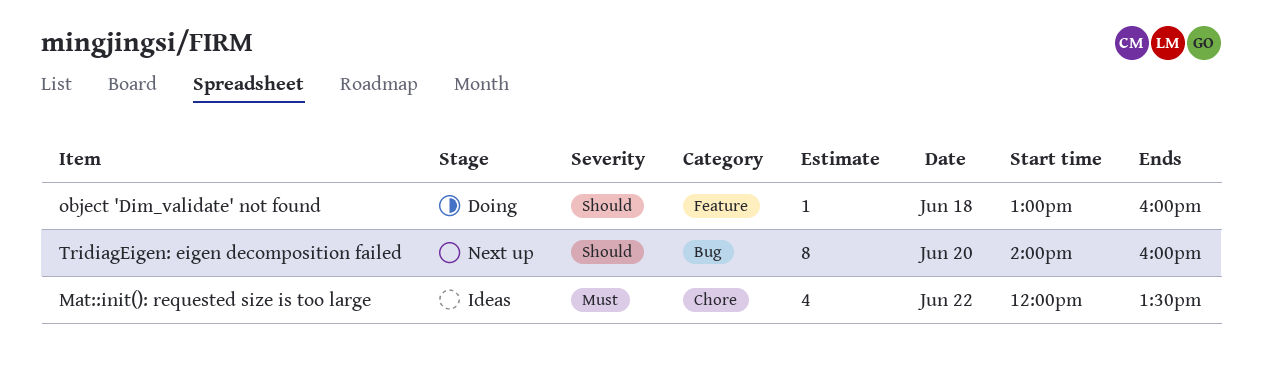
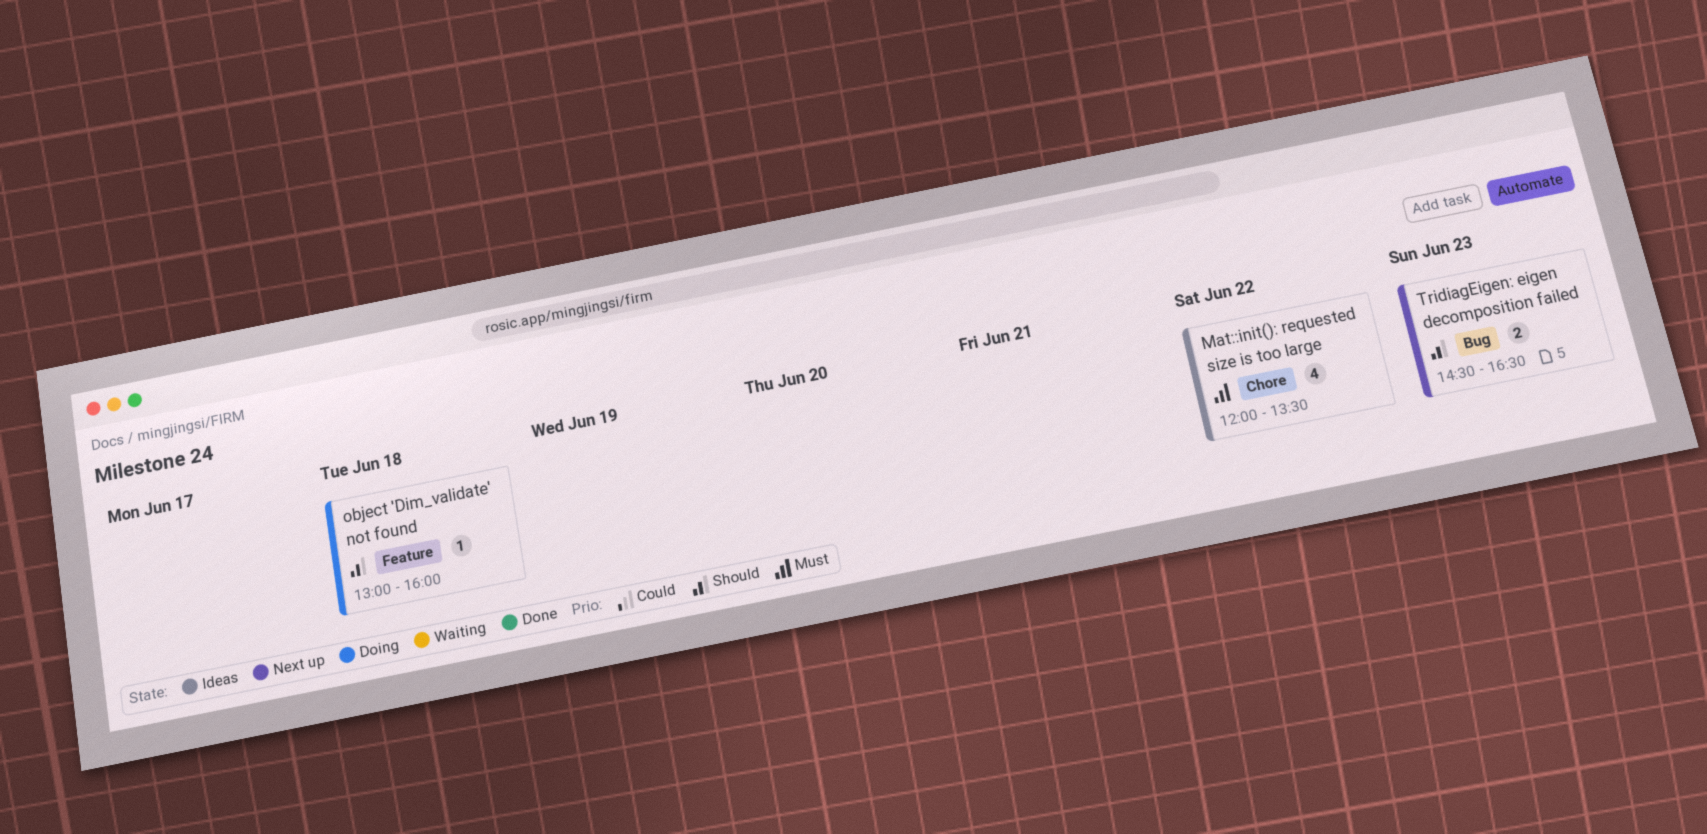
TridiagEigen: eigen decomposition failed, estimate: 8 -> 2
TridiagEigen: eigen decomposition failed, day: Jun 20 -> Jun 23
TridiagEigen: eigen decomposition failed, begins: 14:00 -> 14:30
TridiagEigen: eigen decomposition failed, ends: 16:00 -> 16:30

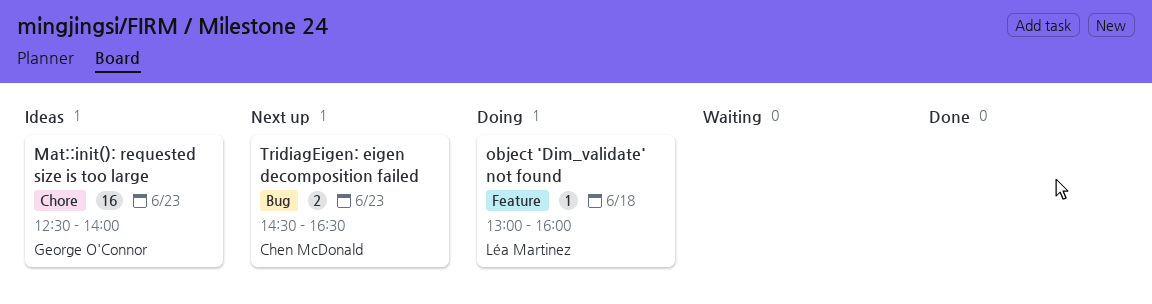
Mat::init(): requested size is too large, estimate: 4 -> 16
Mat::init(): requested size is too large, day: Jun 22 -> Jun 23
Mat::init(): requested size is too large, begins: 12:00 -> 12:30
Mat::init(): requested size is too large, ends: 13:30 -> 14:00

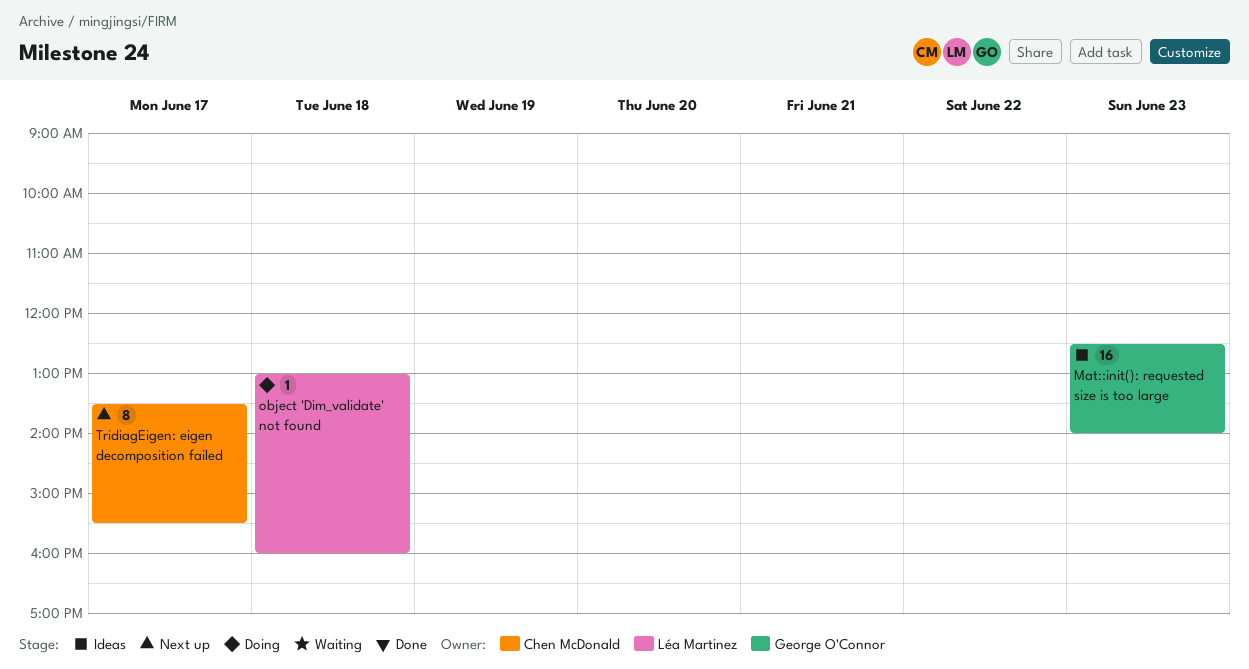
TridiagEigen: eigen decomposition failed, estimate: 2 -> 8
TridiagEigen: eigen decomposition failed, day: Jun 23 -> Jun 17
TridiagEigen: eigen decomposition failed, begins: 14:30 -> 13:30
TridiagEigen: eigen decomposition failed, ends: 16:30 -> 15:30

